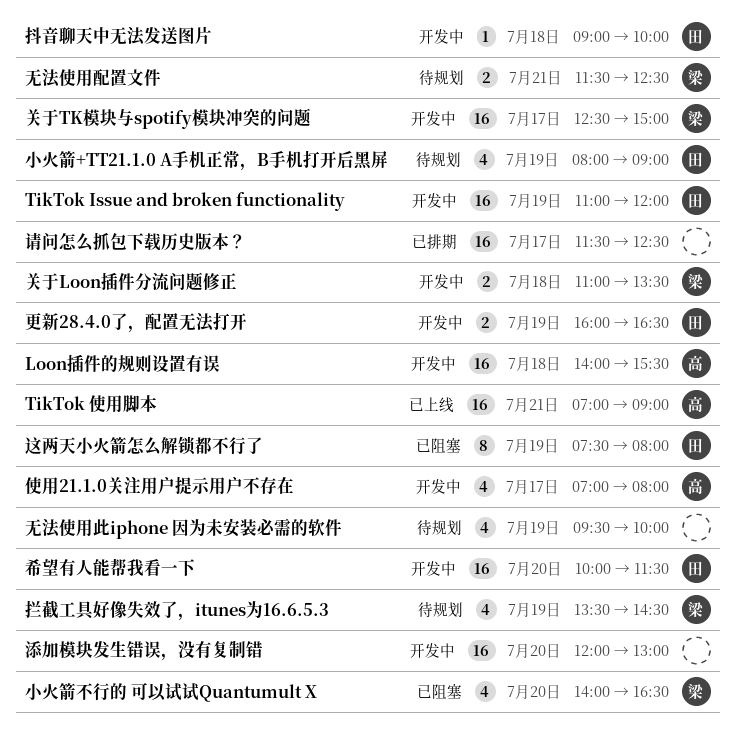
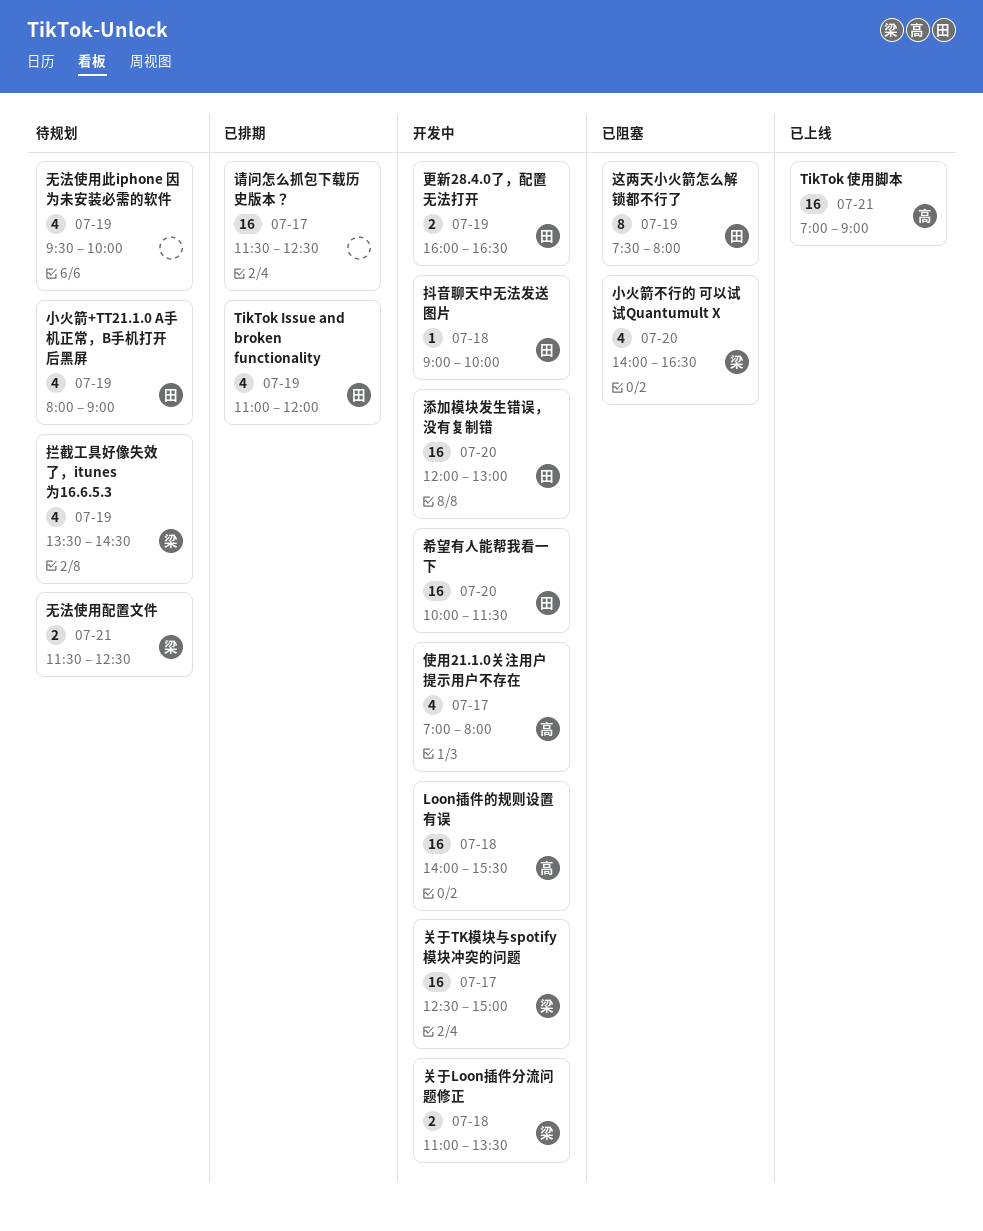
TikTok Issue and broken functionality, status: 开发中 -> 已排期
TikTok Issue and broken functionality, estimate: 16 -> 4
添加模块发生错误，没有复制错, owner: none -> 田

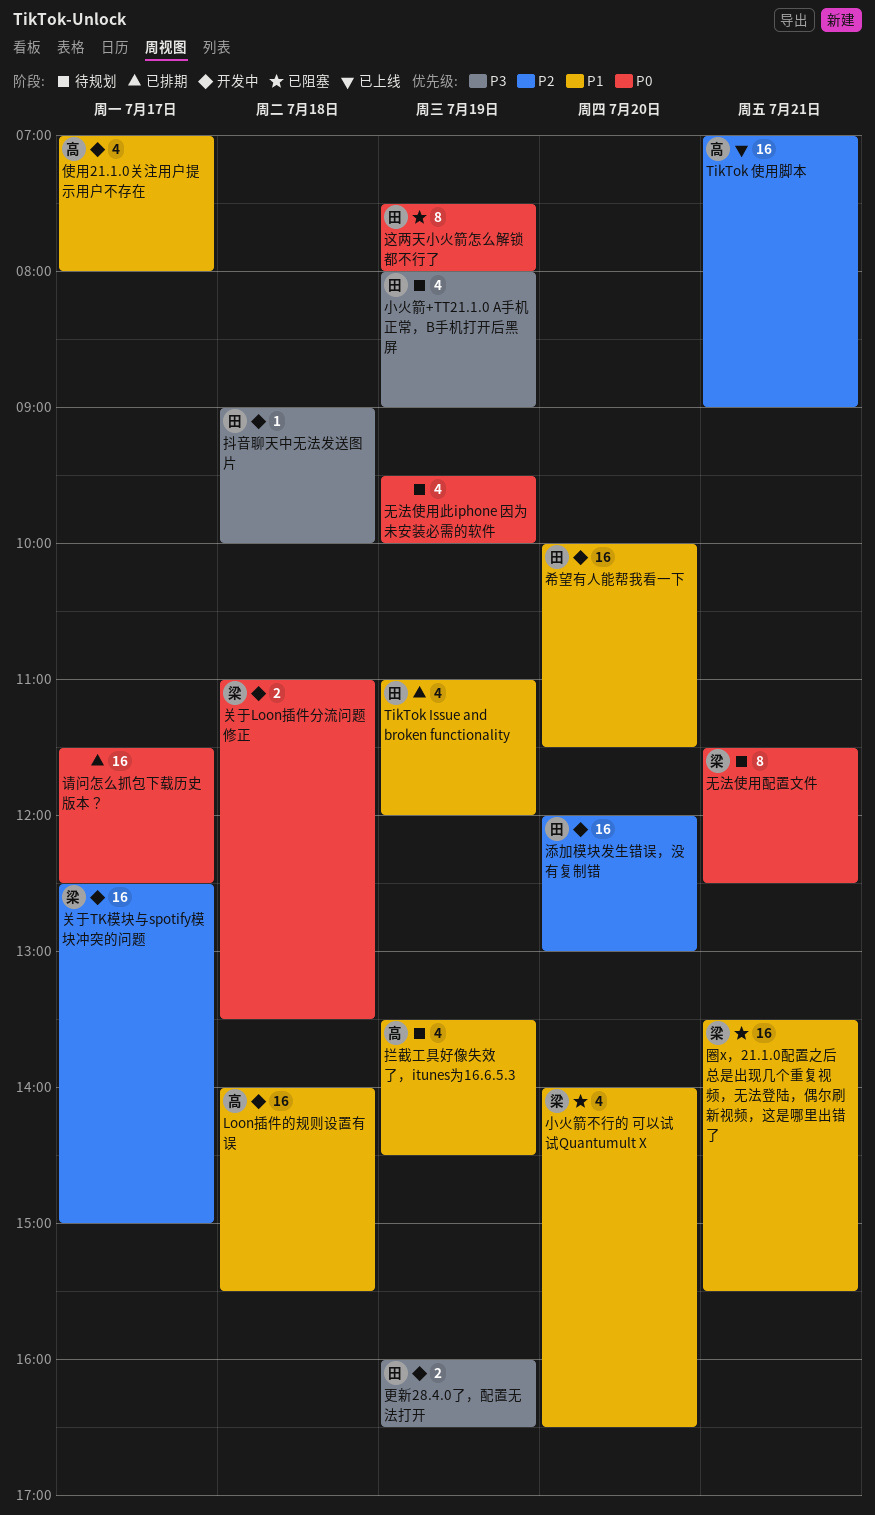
圈x，21.1.0配置之后 总是出现几个重复视频，无法登陆，偶尔刷新视频，这是哪里出错了: none -> present
拦截工具好像失效了，itunes为16.6.5.3, owner: 梁 -> 高
无法使用配置文件, estimate: 2 -> 8

